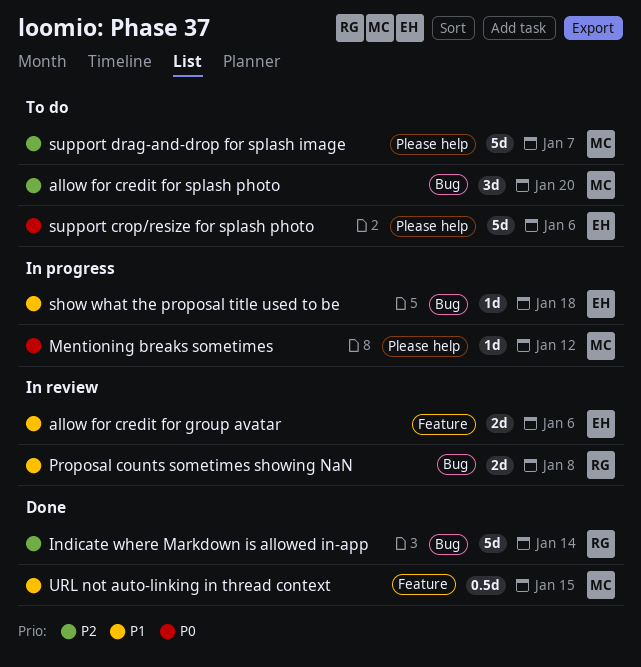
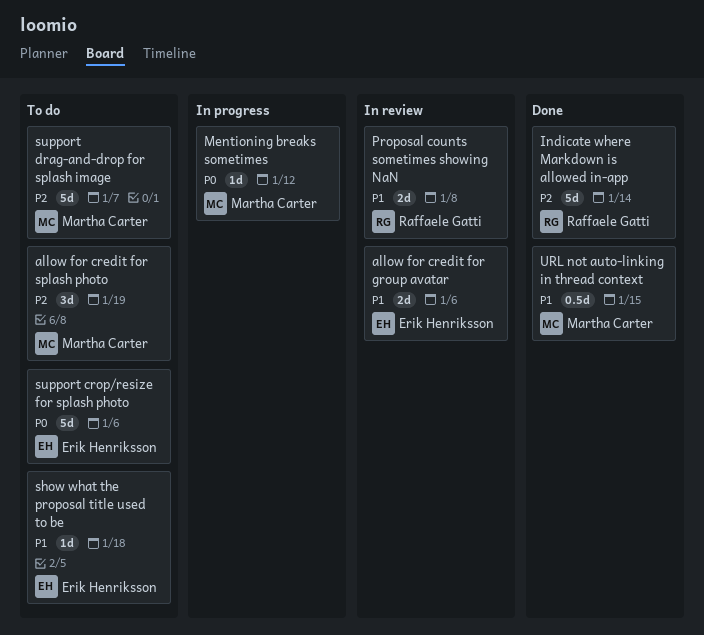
allow for credit for splash photo, due: Jan 20 -> Jan 19
show what the proposal title used to be, status: In progress -> To do

